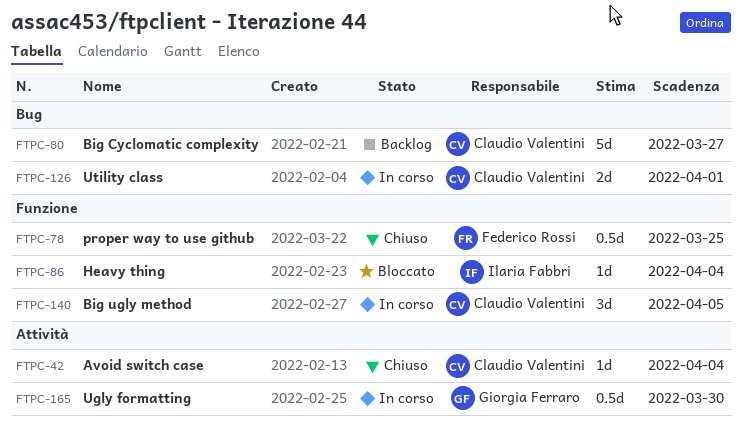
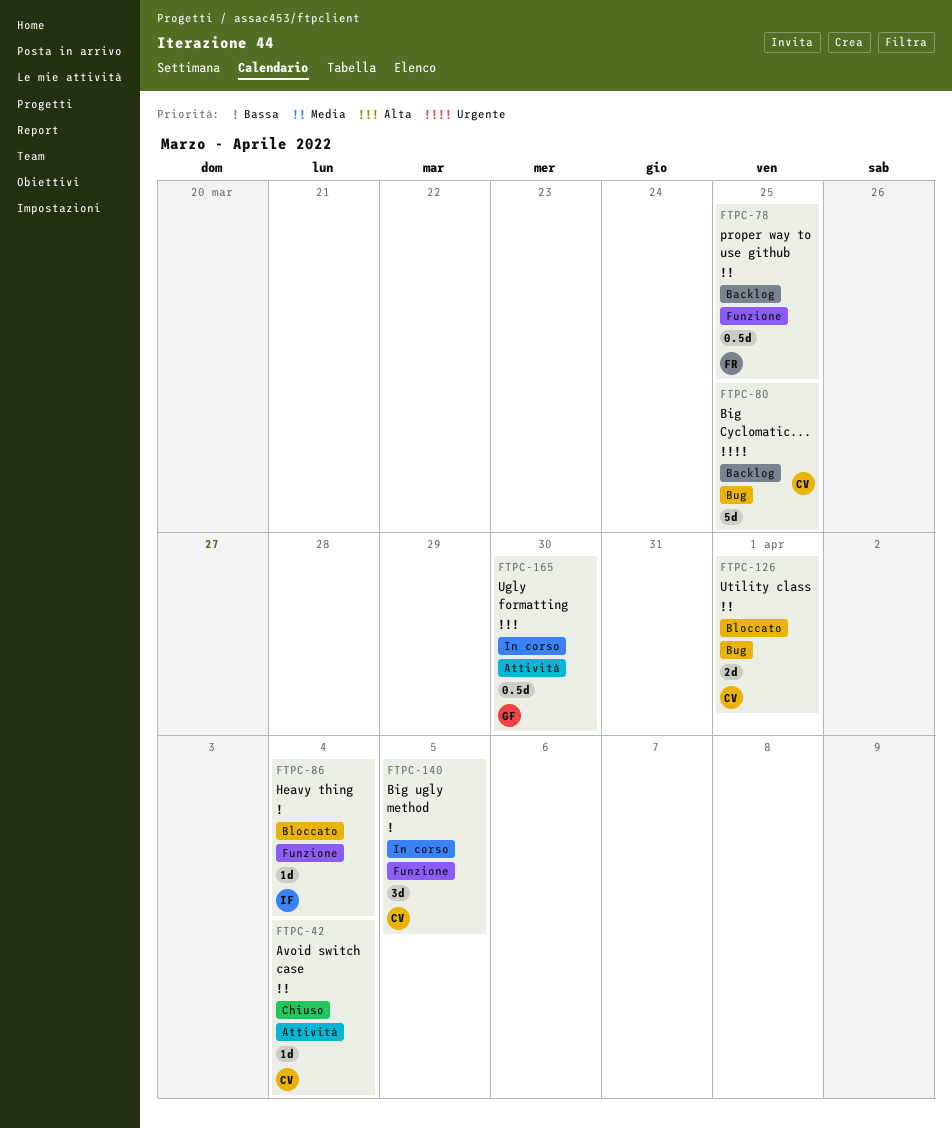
FTPC-78, status: Chiuso -> Backlog
FTPC-80, due: Mar 27 -> Mar 25
FTPC-126, status: In corso -> Bloccato

